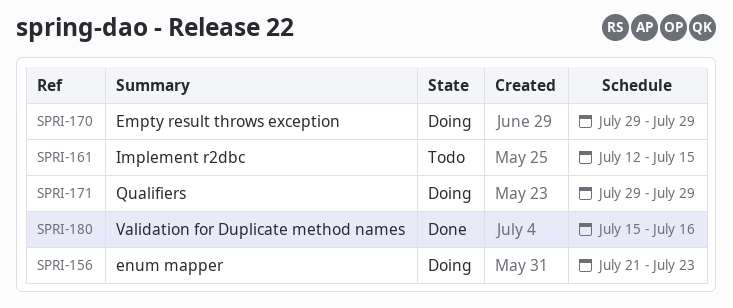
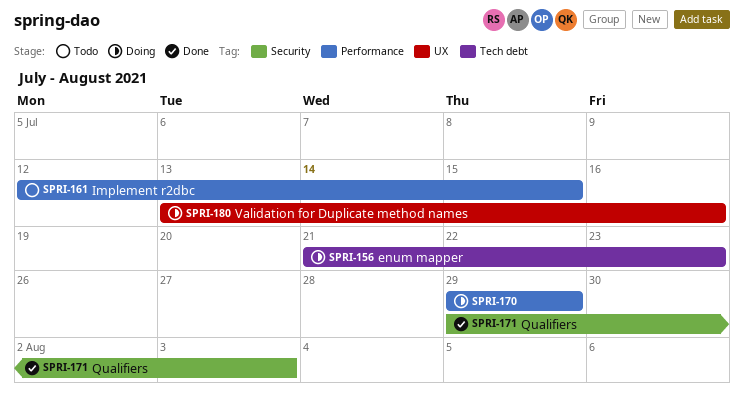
SPRI-171, status: Doing -> Done
SPRI-171, due: Jul 29 -> Aug 3
SPRI-180, status: Done -> Doing
SPRI-180, start: Jul 15 -> Jul 13

